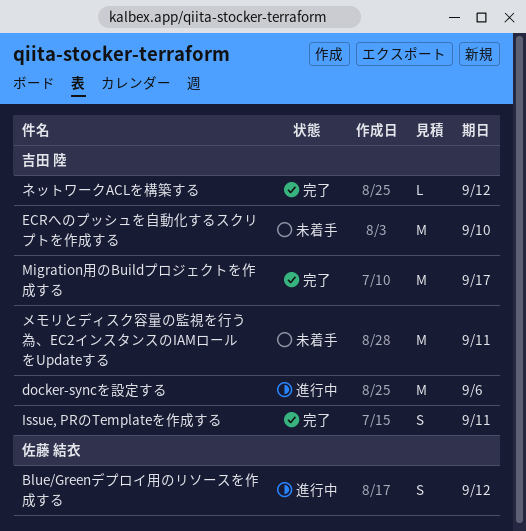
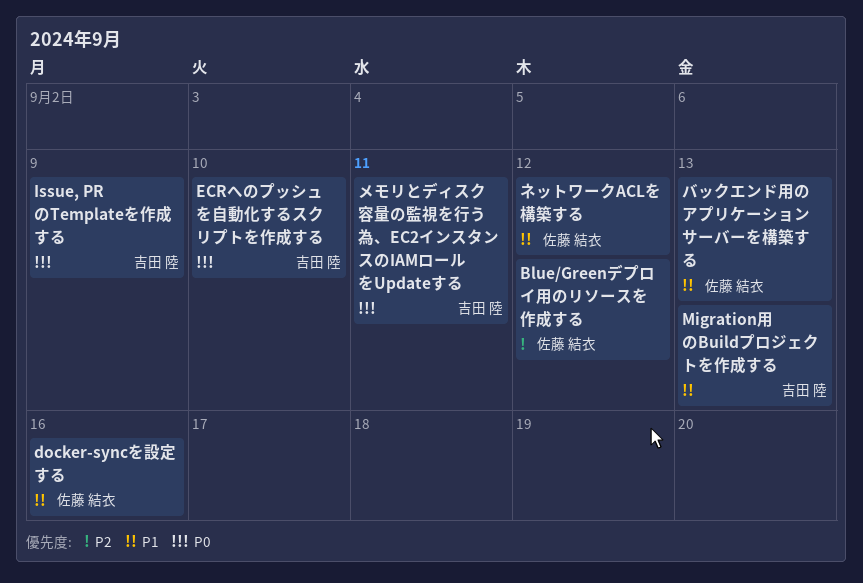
docker-syncを設定する, owner: 吉田 陸 -> 佐藤 結衣
docker-syncを設定する, due: Sep 6 -> Sep 16
Issue, PRのTemplateを作成する, due: Sep 11 -> Sep 9
Migration用のBuildプロジェクトを作成する, due: Sep 17 -> Sep 13
ネットワークACLを構築する, owner: 吉田 陸 -> 佐藤 結衣
バックエンド用のアプリケーションサーバーを構築する: none -> present

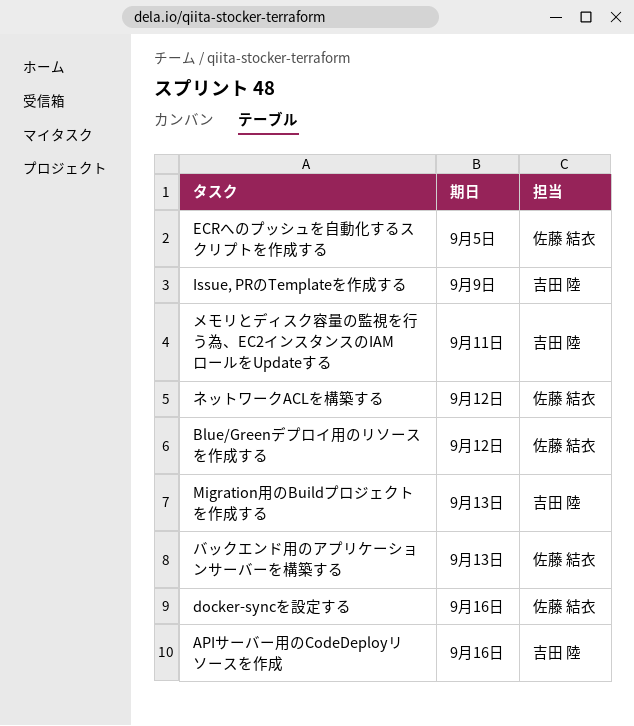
APIサーバー用のCodeDeployリソースを作成: none -> present
ECRへのプッシュを自動化するスクリプトを作成する, owner: 吉田 陸 -> 佐藤 結衣
ECRへのプッシュを自動化するスクリプトを作成する, due: Sep 10 -> Sep 5

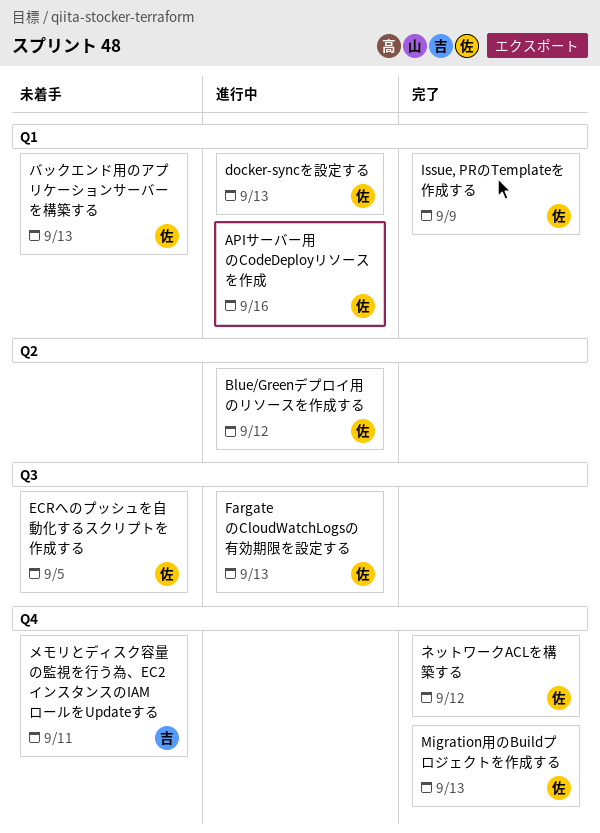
APIサーバー用のCodeDeployリソースを作成, owner: 吉田 陸 -> 佐藤 結衣
docker-syncを設定する, due: Sep 16 -> Sep 13
FargateのCloudWatchLogsの有効期限を設定する: none -> present
Issue, PRのTemplateを作成する, owner: 吉田 陸 -> 佐藤 結衣
Migration用のBuildプロジェクトを作成する, owner: 吉田 陸 -> 佐藤 結衣

